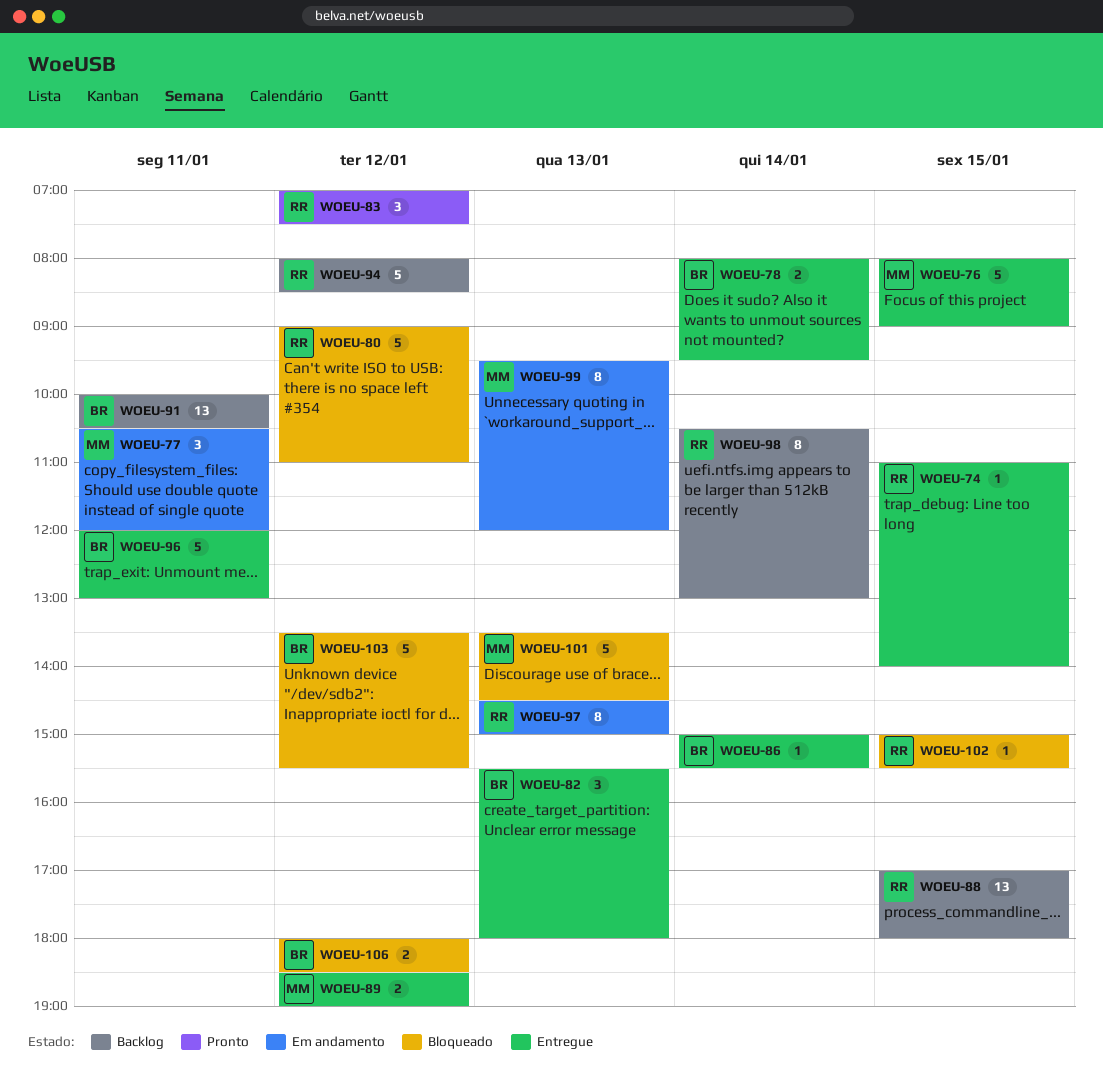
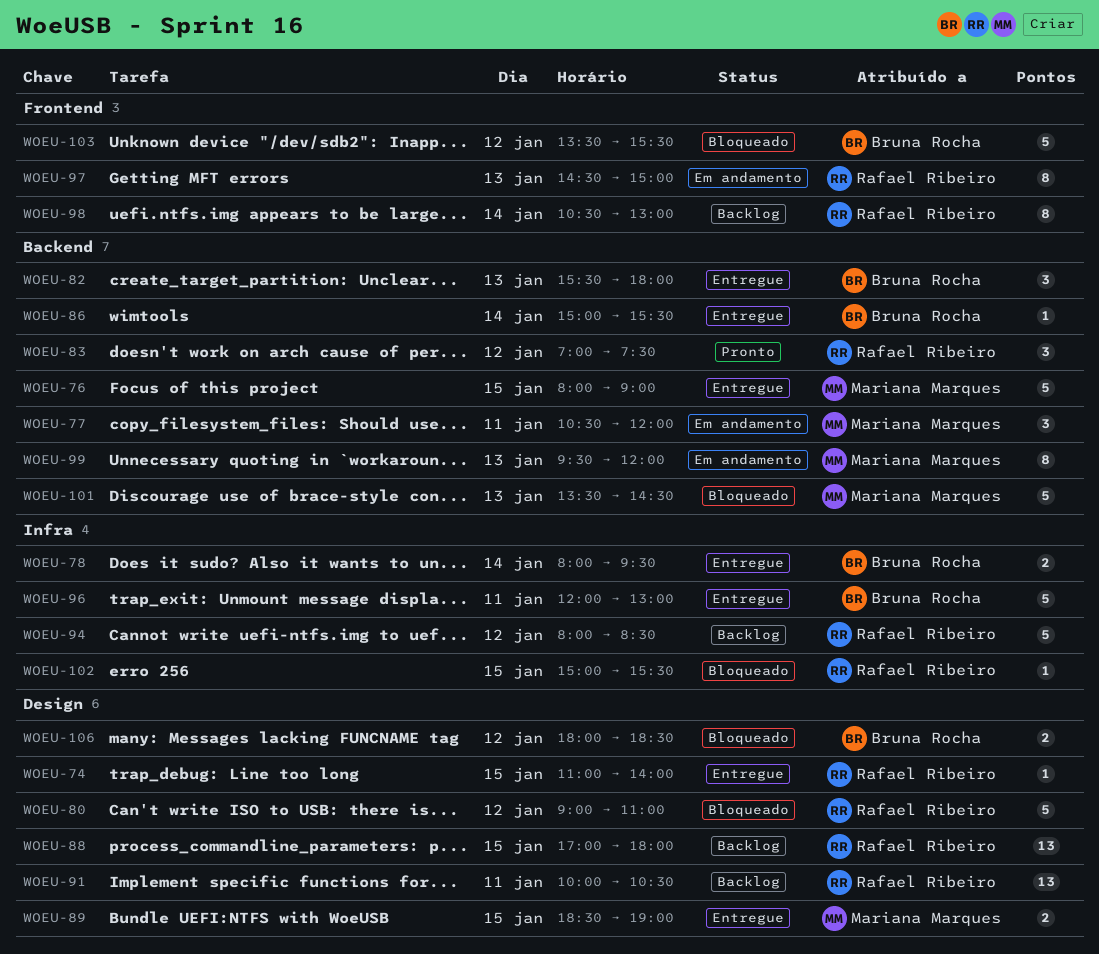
WOEU-89, day: Jan 12 -> Jan 15
WOEU-91, owner: Bruna Rocha -> Rafael Ribeiro

